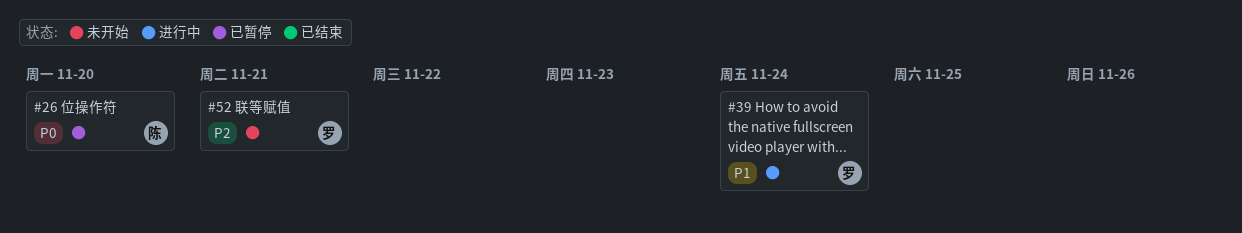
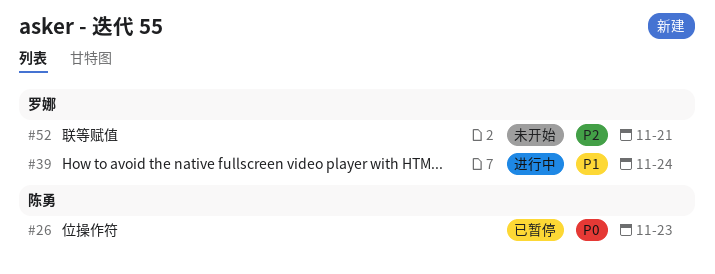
#26, due: Nov 20 -> Nov 23

